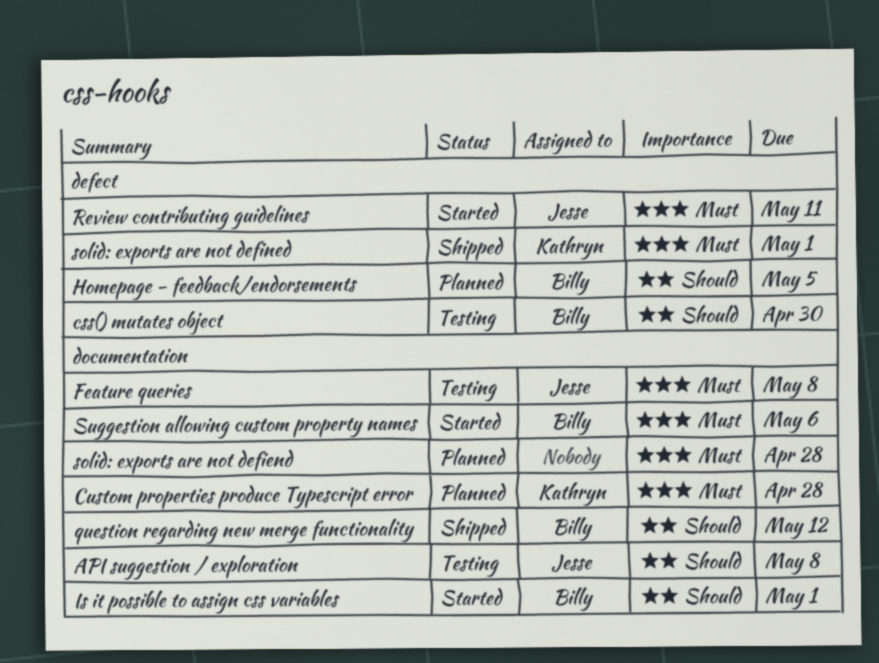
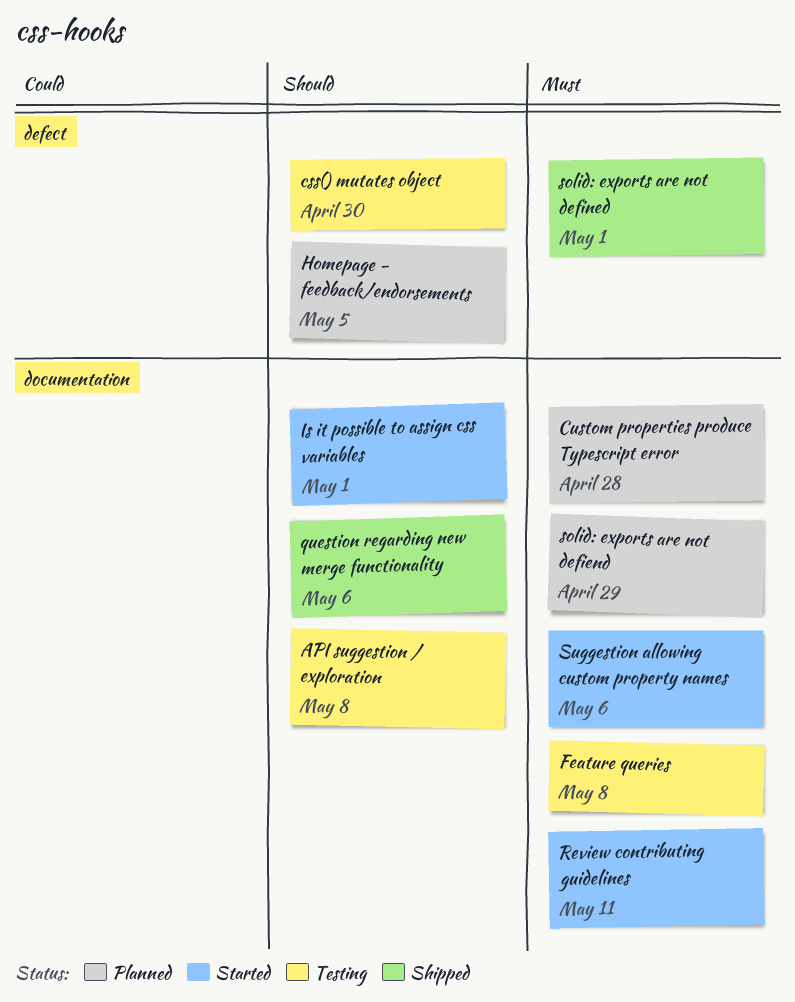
question regarding new merge functionality, due: May 12 -> May 6
Review contributing guidelines, label: defect -> documentation
solid: exports are not defiend, due: Apr 28 -> Apr 29

